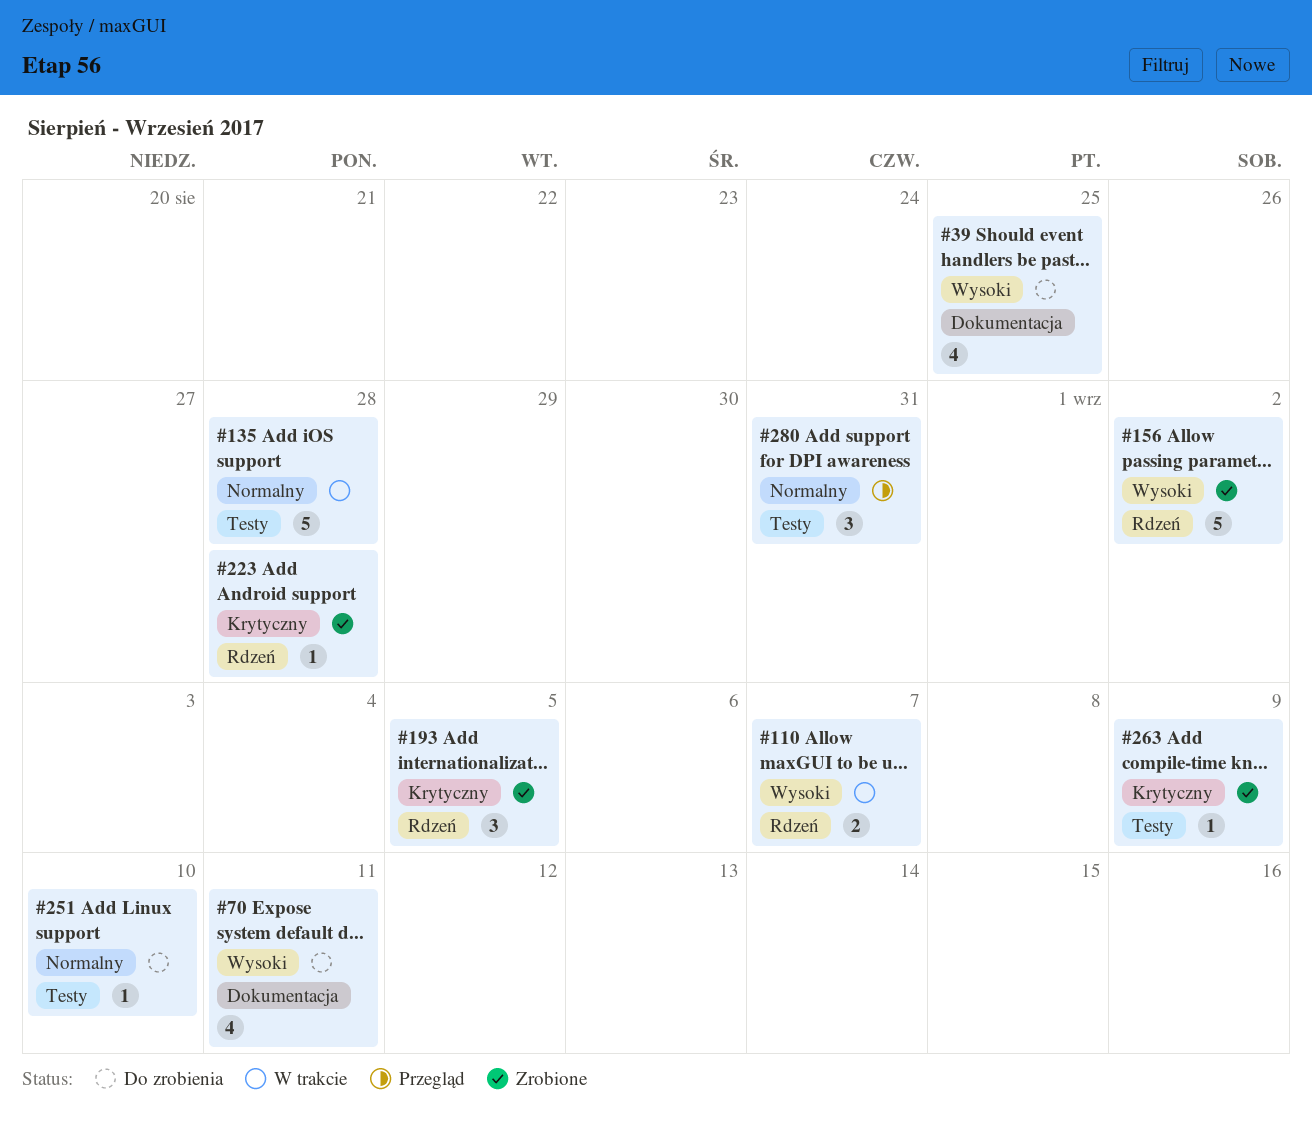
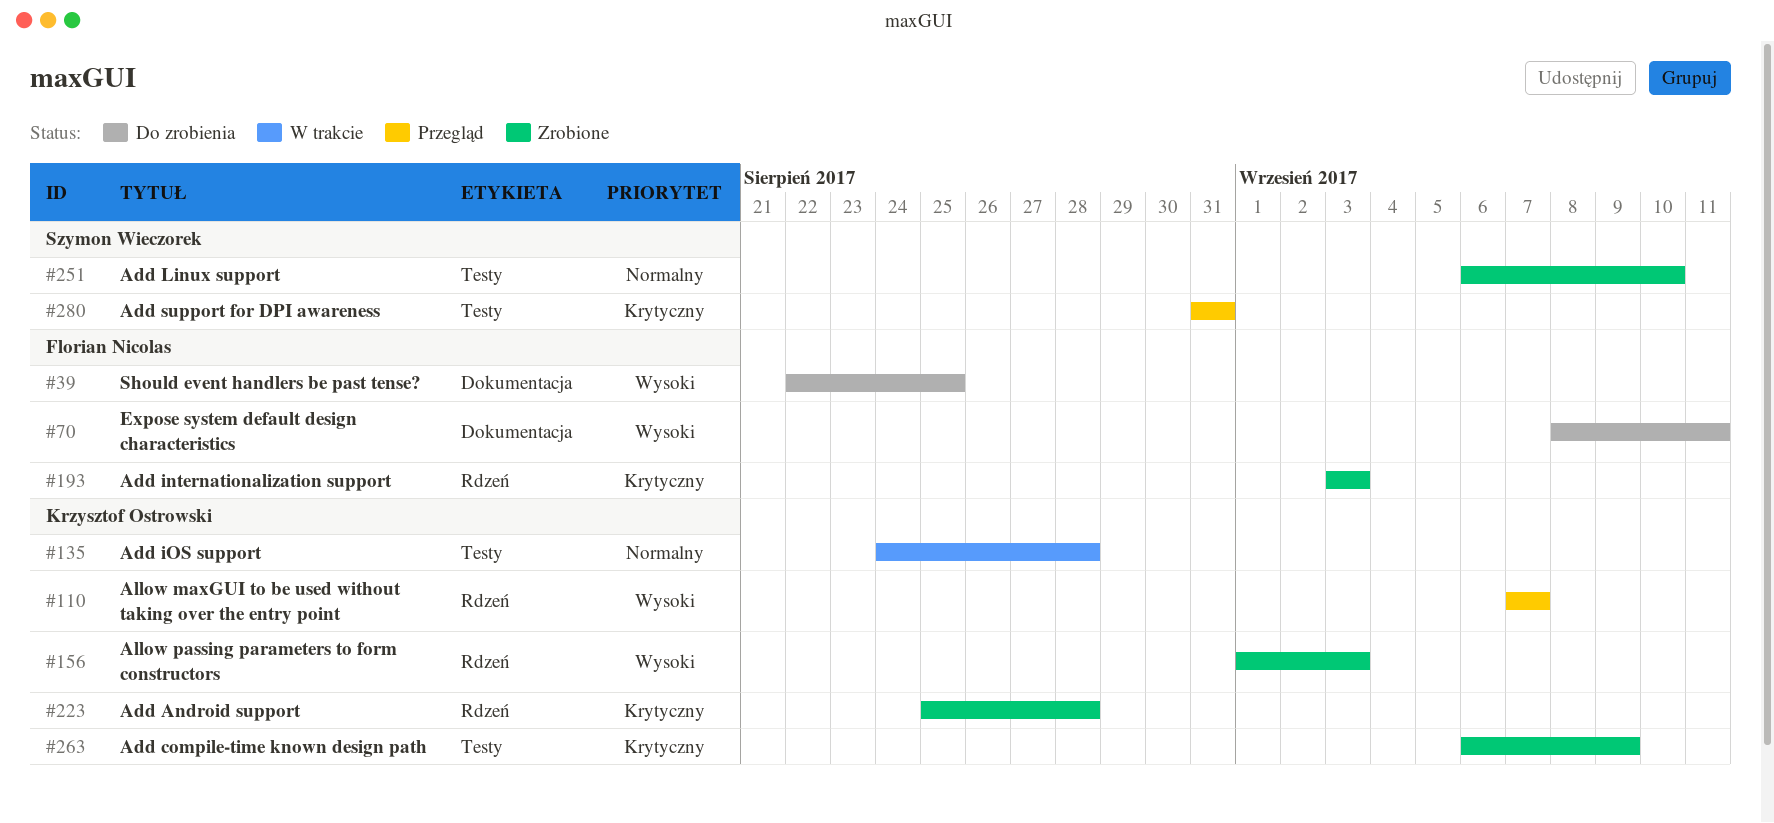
#110, status: W trakcie -> Przegląd
#156, due: Sep 2 -> Sep 3
#193, due: Sep 5 -> Sep 3
#251, status: Do zrobienia -> Zrobione
#280, priority: Normalny -> Krytyczny

